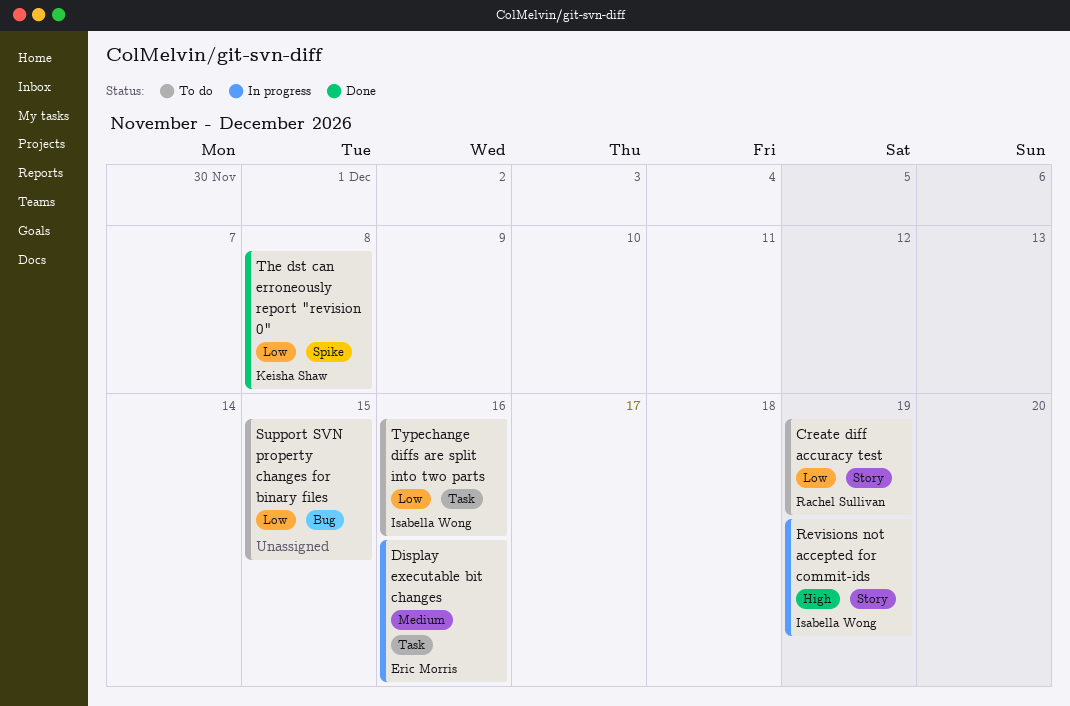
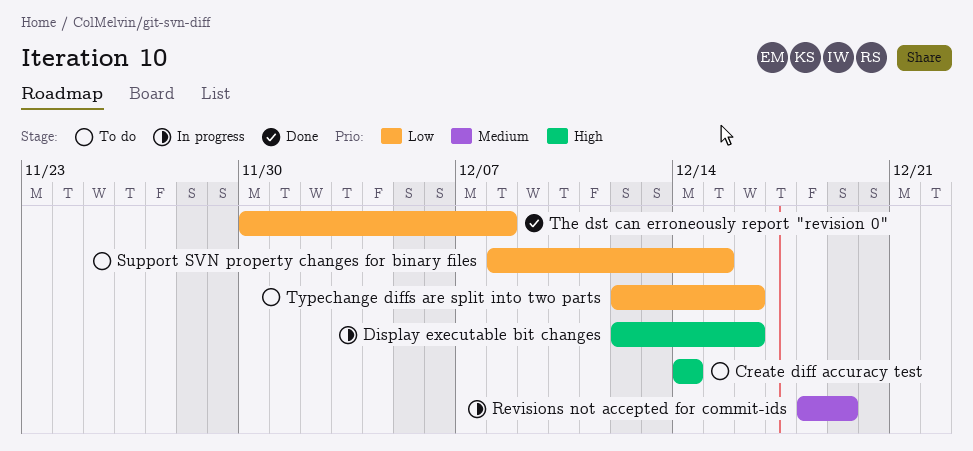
Create diff accuracy test, priority: Low -> High
Create diff accuracy test, due: Dec 19 -> Dec 14
Display executable bit changes, priority: Medium -> High
Revisions not accepted for commit-ids, priority: High -> Medium

